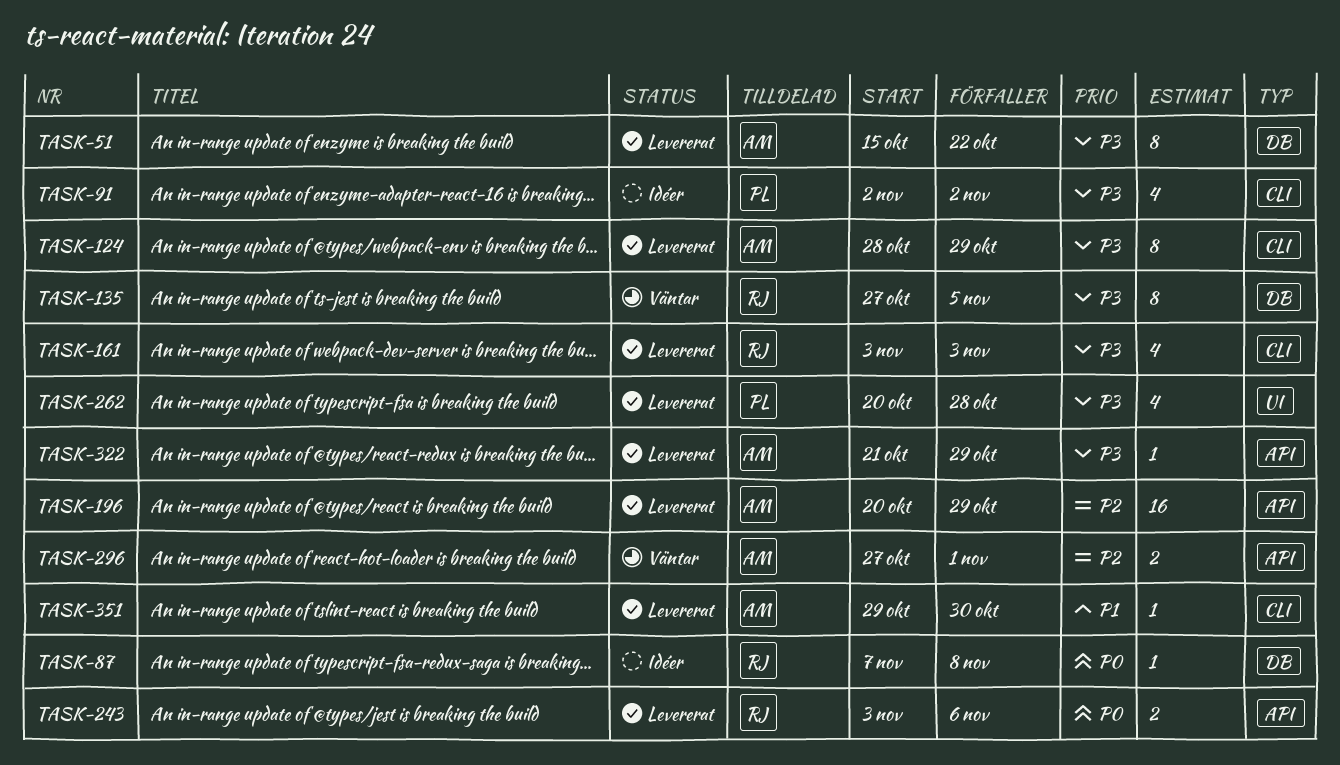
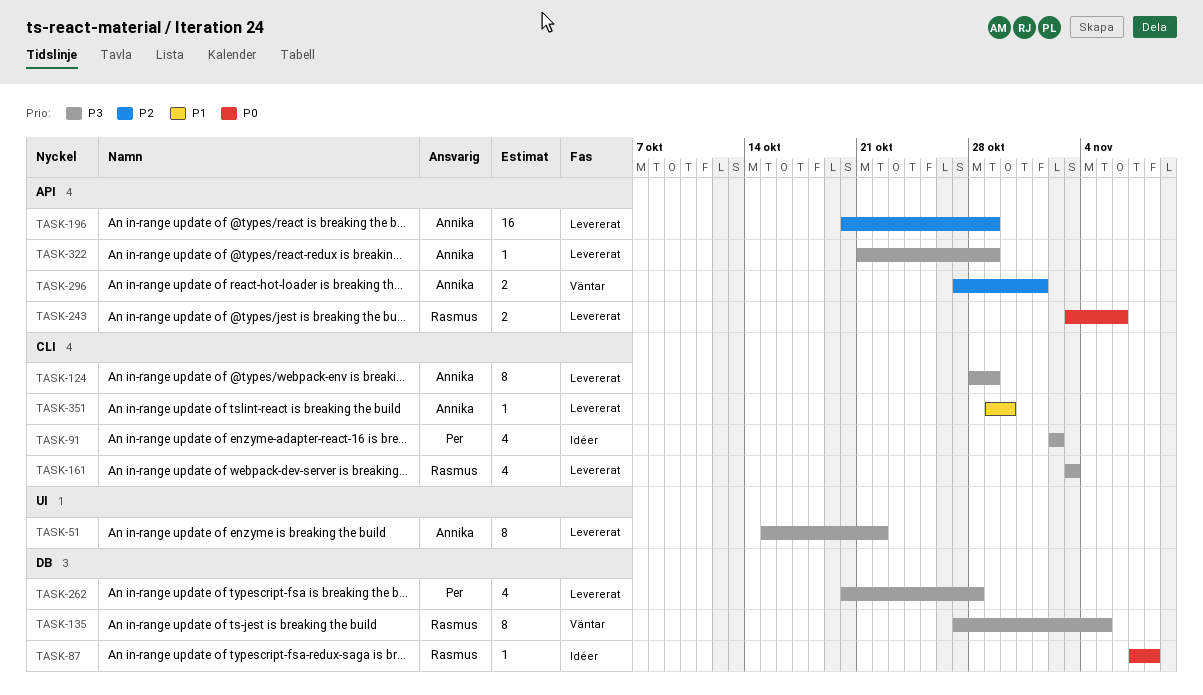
TASK-51, label: DB -> UI
TASK-262, label: UI -> DB

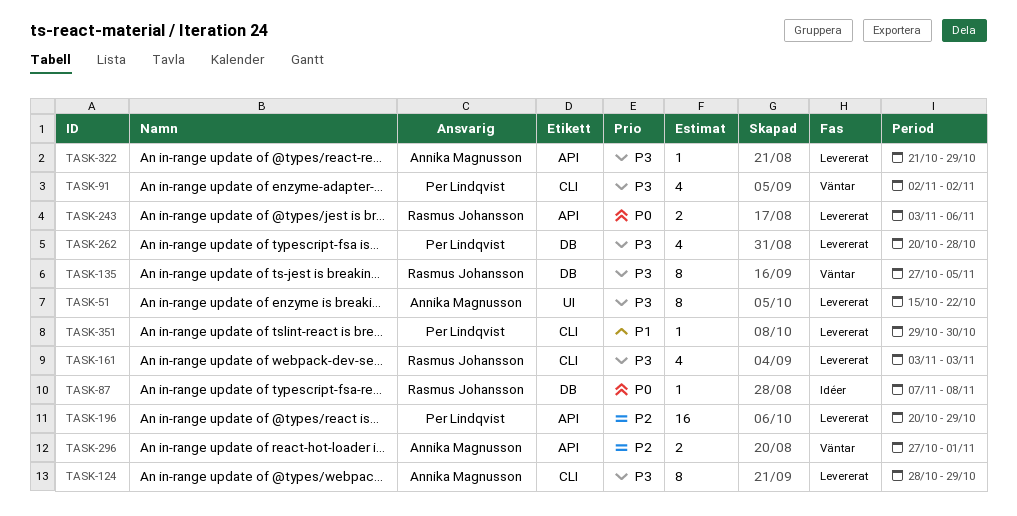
TASK-91, status: Idéer -> Väntar
TASK-196, owner: Annika Magnusson -> Per Lindqvist
TASK-351, owner: Annika Magnusson -> Per Lindqvist

